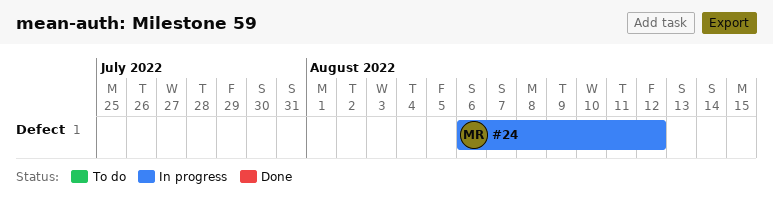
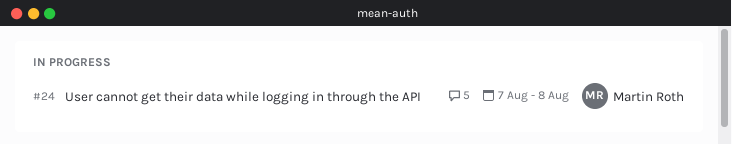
#24, start: Aug 6 -> Aug 7
#24, due: Aug 12 -> Aug 8

